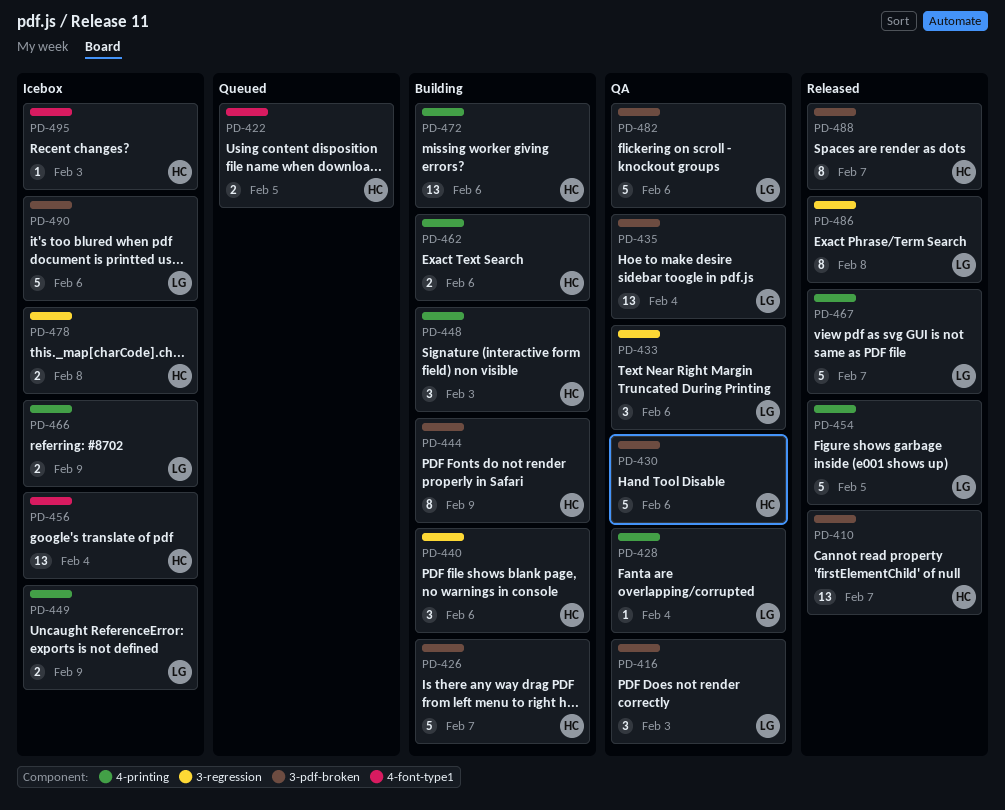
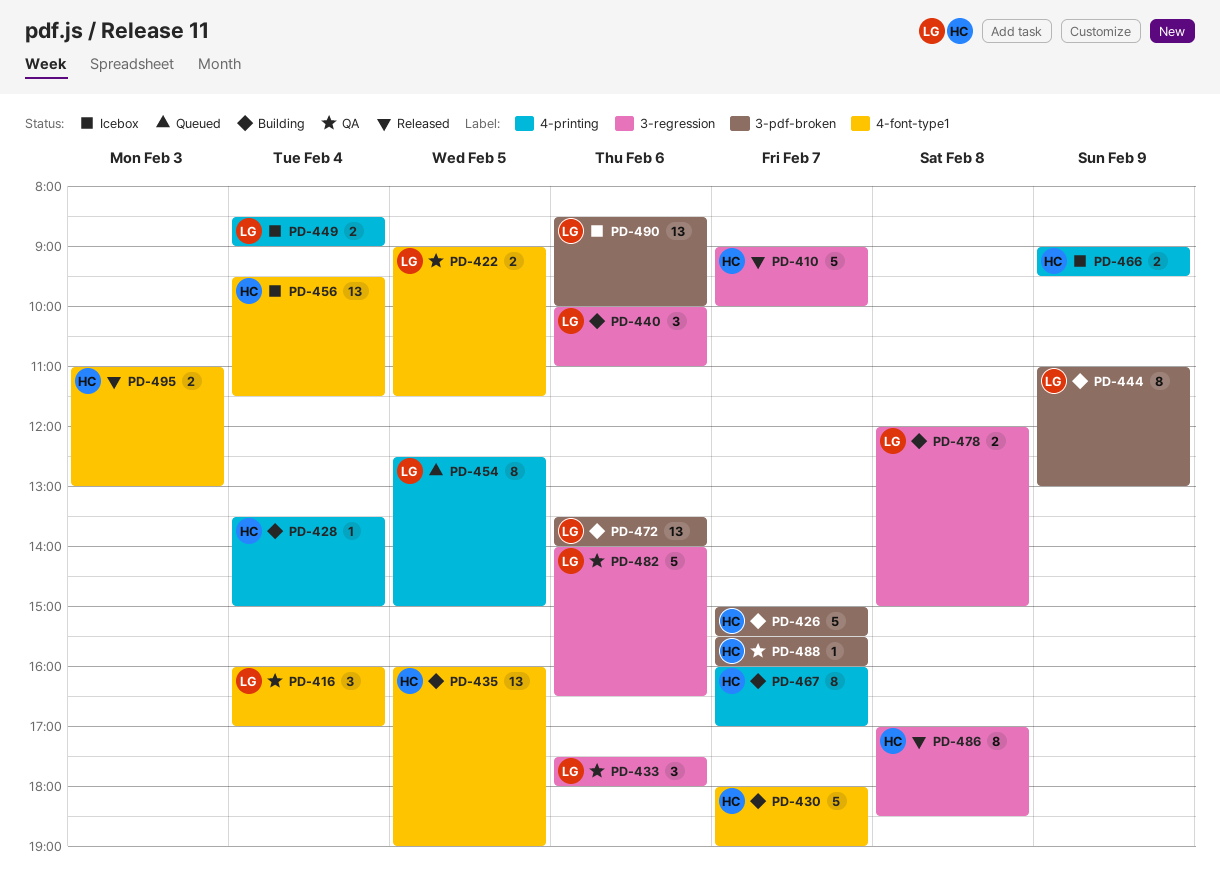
PD-410, label: 3-pdf-broken -> 3-regression
PD-410, estimate: 13 -> 5
PD-416, label: 3-pdf-broken -> 4-font-type1
PD-416, day: Feb 3 -> Feb 4
PD-422, status: Queued -> QA
PD-422, owner: HC -> LG
PD-428, status: QA -> Building
PD-428, owner: LG -> HC
PD-430, status: QA -> Building
PD-430, label: 3-pdf-broken -> 4-font-type1
PD-430, day: Feb 6 -> Feb 7
PD-435, status: QA -> Building
PD-435, owner: LG -> HC
PD-435, label: 3-pdf-broken -> 4-font-type1
PD-435, day: Feb 4 -> Feb 5
PD-440, owner: HC -> LG
PD-444, owner: HC -> LG
PD-448: present -> none
PD-449, day: Feb 9 -> Feb 4
PD-454, status: Released -> Queued
PD-454, estimate: 5 -> 8
PD-462: present -> none
PD-466, owner: LG -> HC
PD-467, status: Released -> Building
PD-467, owner: LG -> HC
PD-467, estimate: 5 -> 8
PD-472, owner: HC -> LG
PD-472, label: 4-printing -> 3-pdf-broken
PD-478, status: Icebox -> Building
PD-478, owner: HC -> LG
PD-482, label: 3-pdf-broken -> 3-regression
PD-486, owner: LG -> HC
PD-488, status: Released -> QA
PD-488, estimate: 8 -> 1
PD-490, estimate: 5 -> 13
PD-495, status: Icebox -> Released
PD-495, estimate: 1 -> 2

